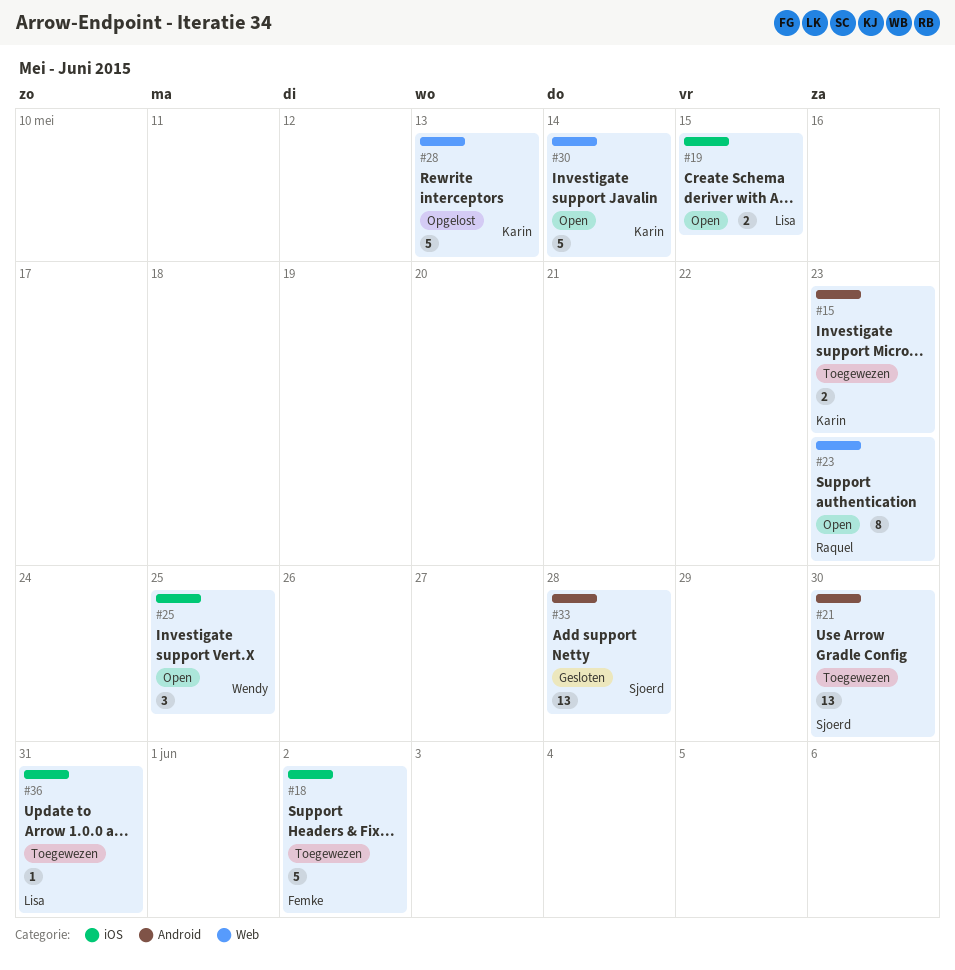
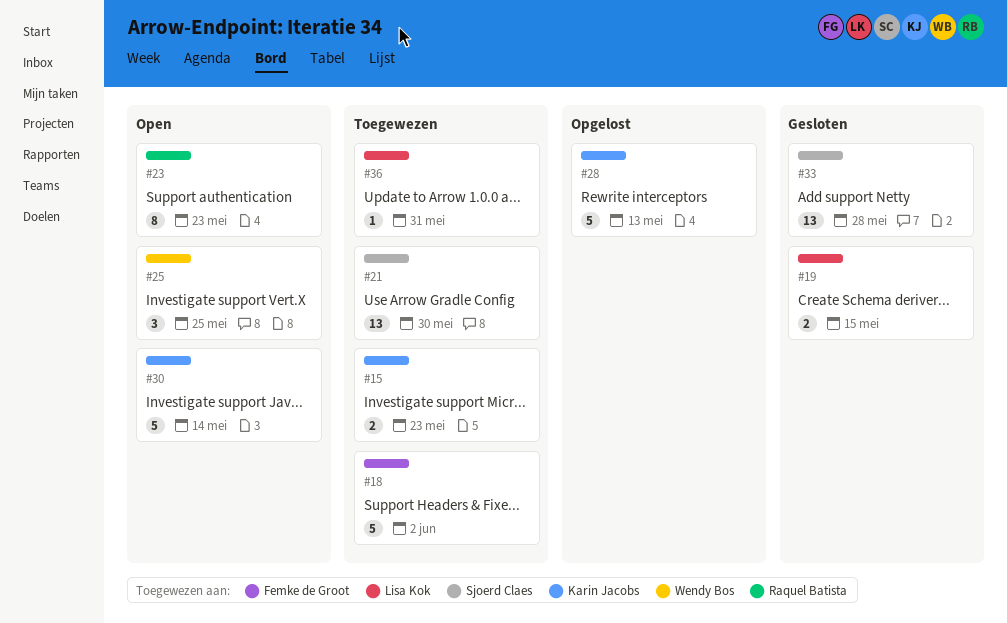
#19, status: Open -> Gesloten

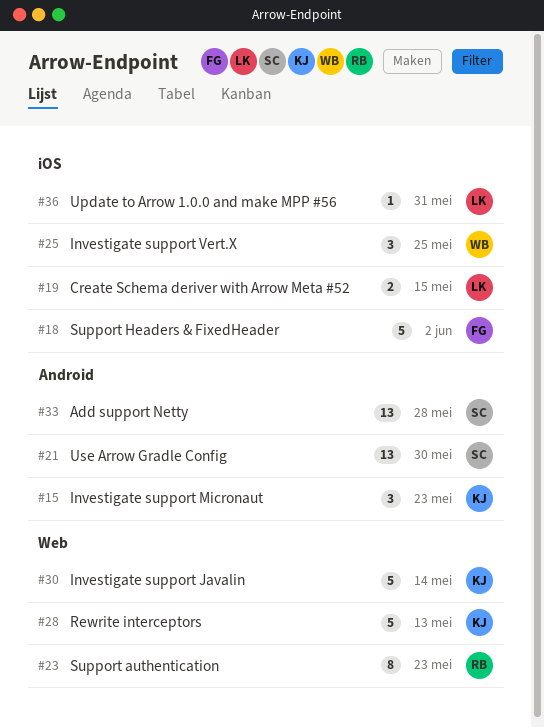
#15, estimate: 2 -> 3

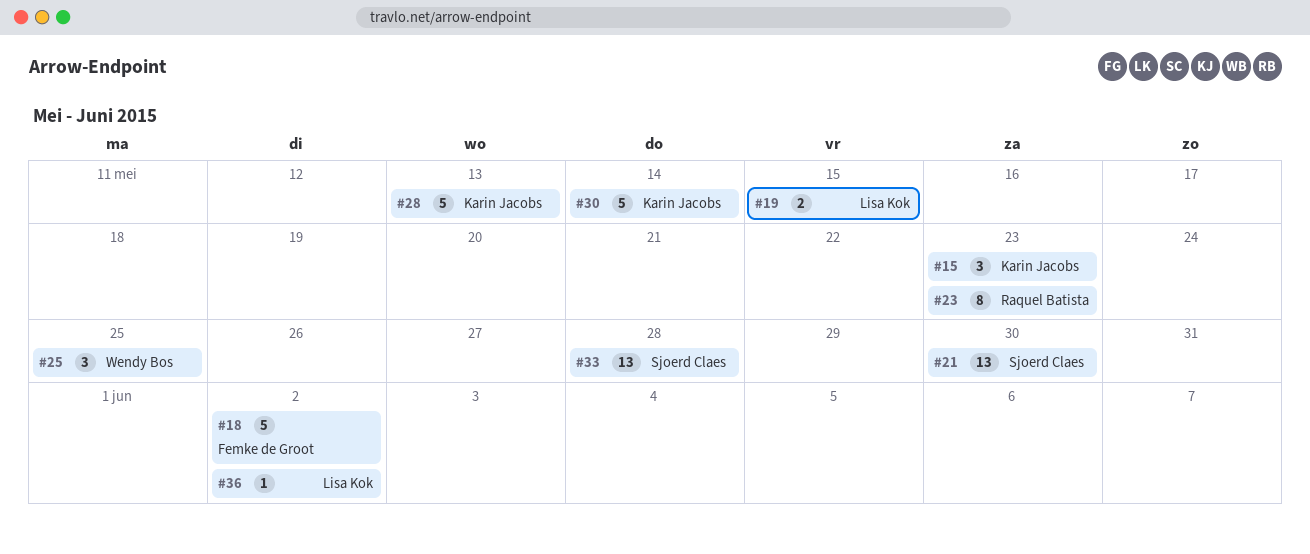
#36, due: May 31 -> Jun 2

